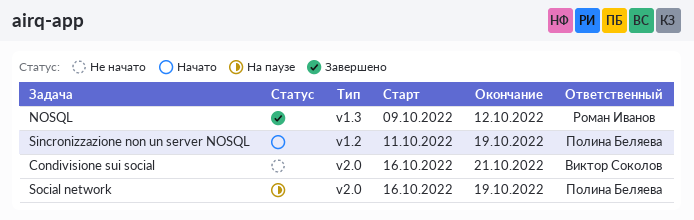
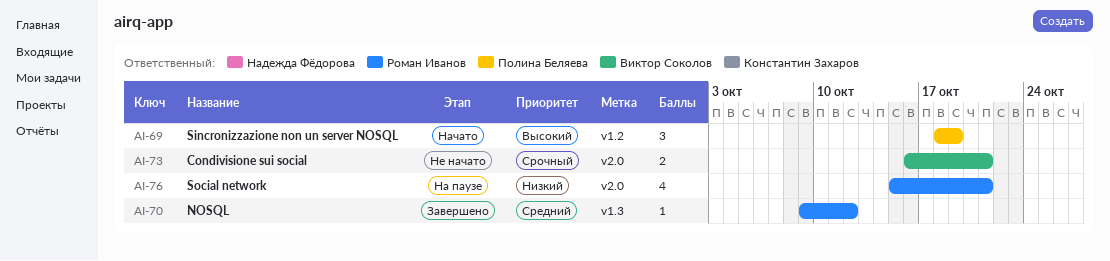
Sincronizzazione non un server NOSQL, start: Oct 11 -> Oct 18
Social network, owner: Полина Беляева -> Роман Иванов
Social network, start: Oct 16 -> Oct 15
Social network, due: Oct 19 -> Oct 21

